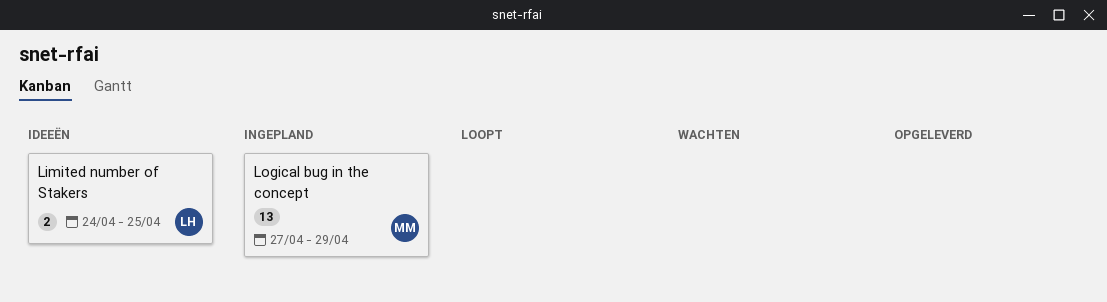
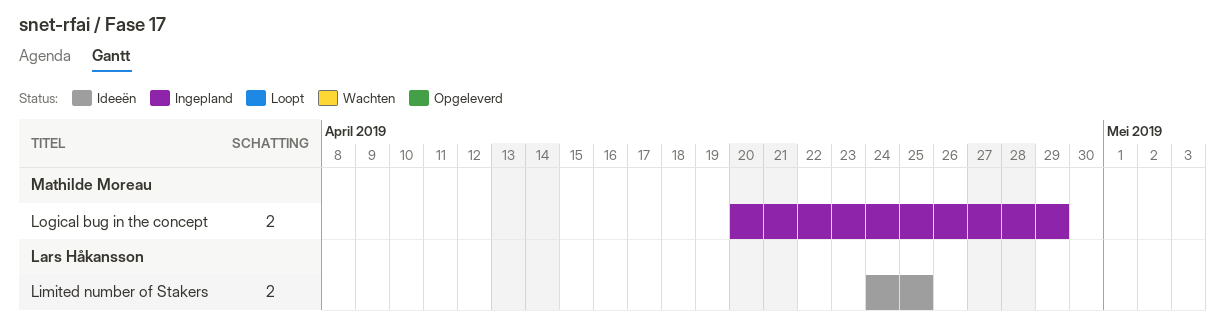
Logical bug in the concept, estimate: 13 -> 2
Logical bug in the concept, start: Apr 27 -> Apr 20

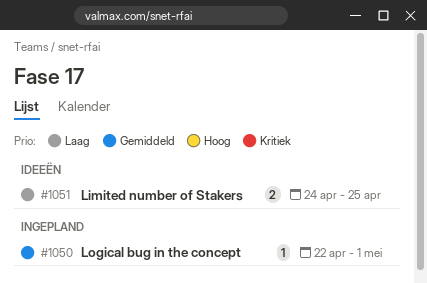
Logical bug in the concept, estimate: 2 -> 1
Logical bug in the concept, start: Apr 20 -> Apr 22
Logical bug in the concept, due: Apr 29 -> May 1

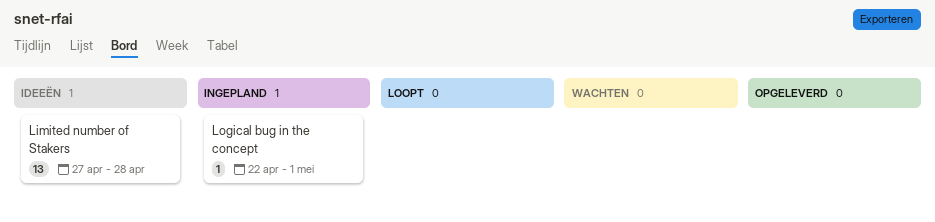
Limited number of Stakers, estimate: 2 -> 13
Limited number of Stakers, start: Apr 24 -> Apr 27
Limited number of Stakers, due: Apr 25 -> Apr 28

